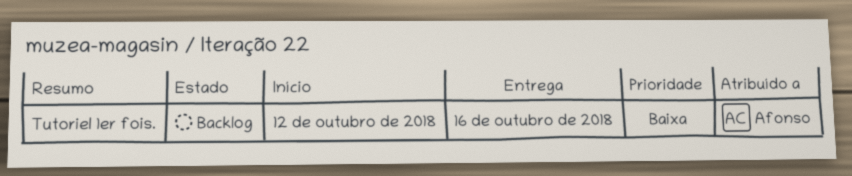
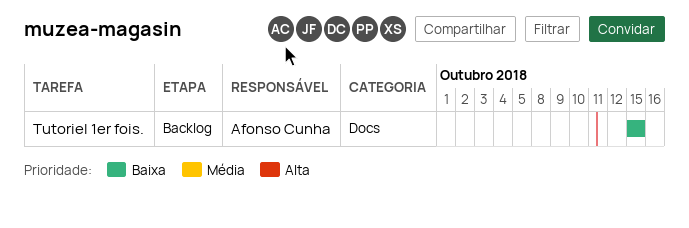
Tutoriel 1er fois., start: Oct 12 -> Oct 15
Tutoriel 1er fois., due: Oct 16 -> Oct 15

